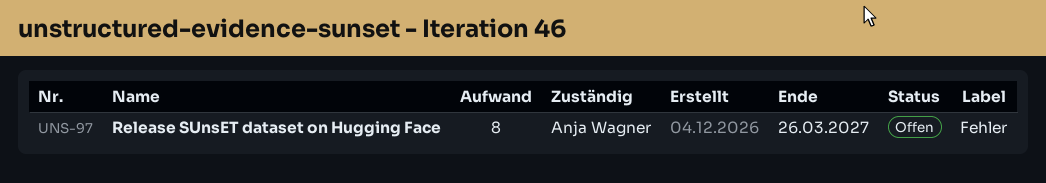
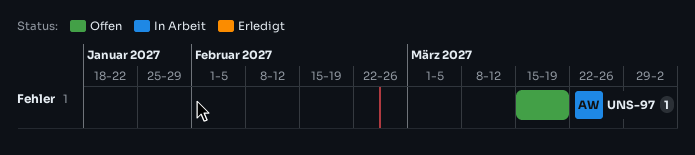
UNS-97, estimate: 8 -> 1
UNS-97, due: Mar 26 -> Mar 19

